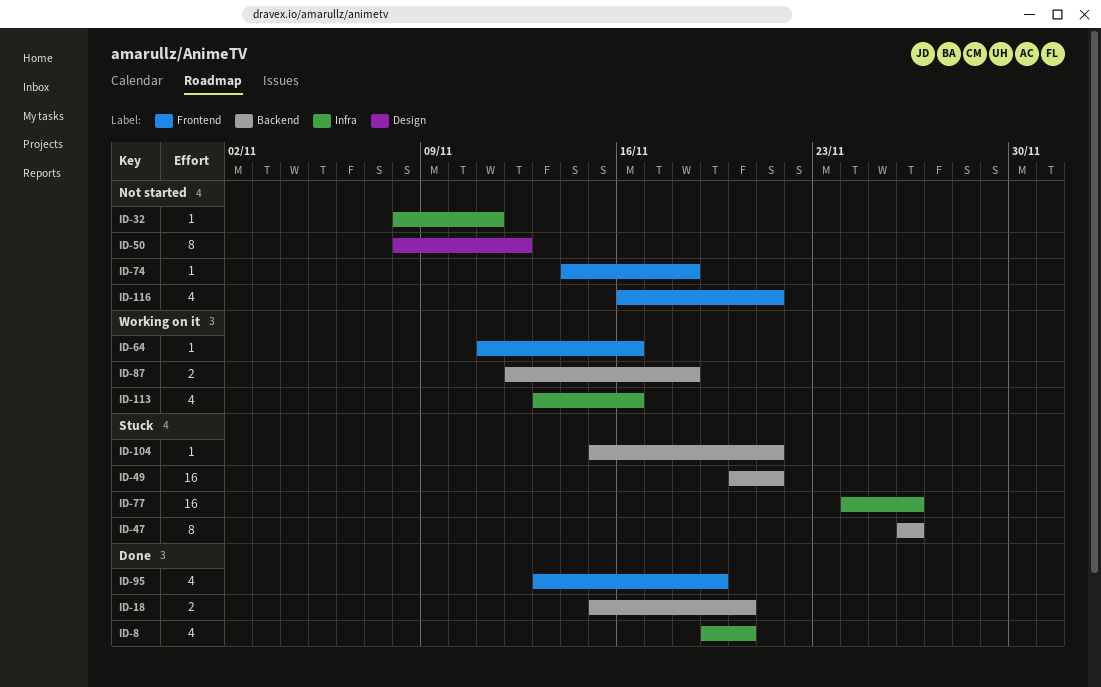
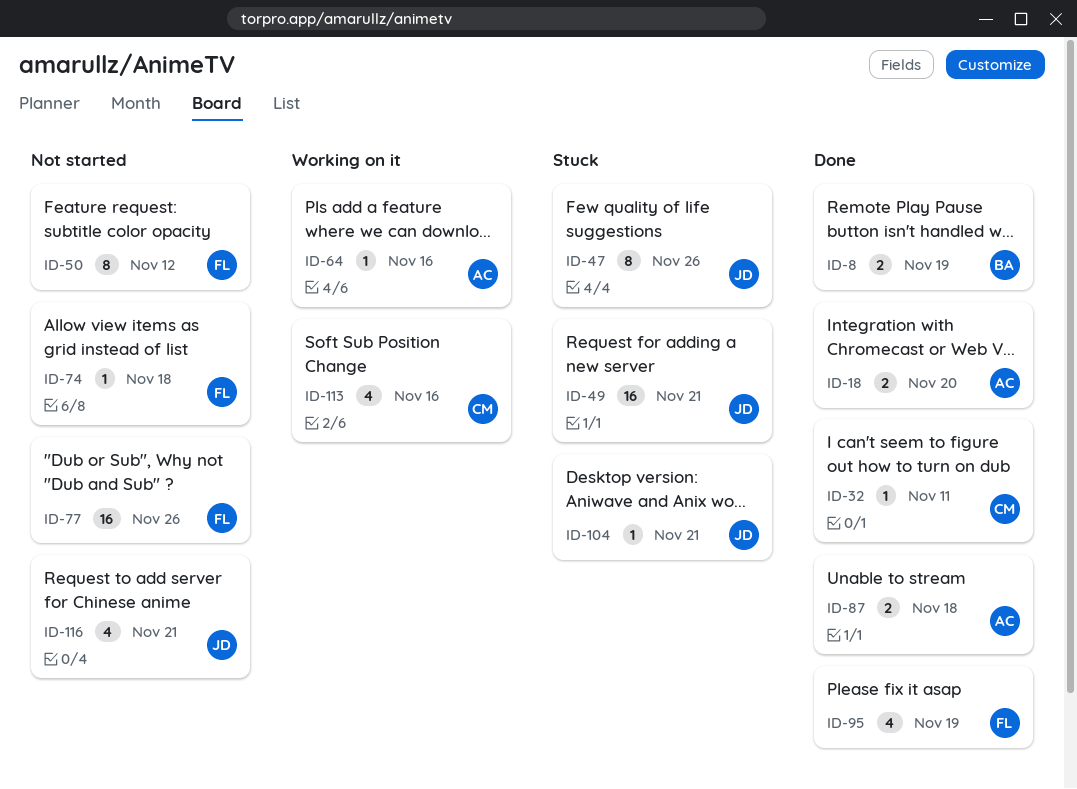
ID-8, estimate: 4 -> 2
ID-8, due: Nov 20 -> Nov 19
ID-32, status: Not started -> Done
ID-77, status: Stuck -> Not started
ID-87, status: Working on it -> Done

